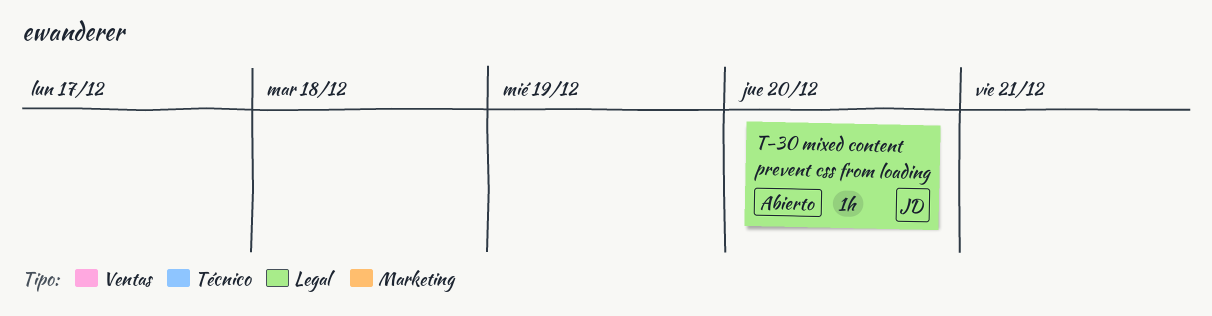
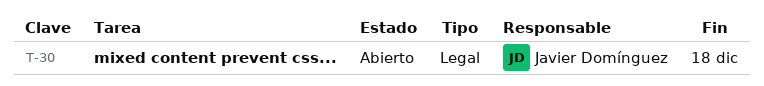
T-30, due: Dec 20 -> Dec 18

